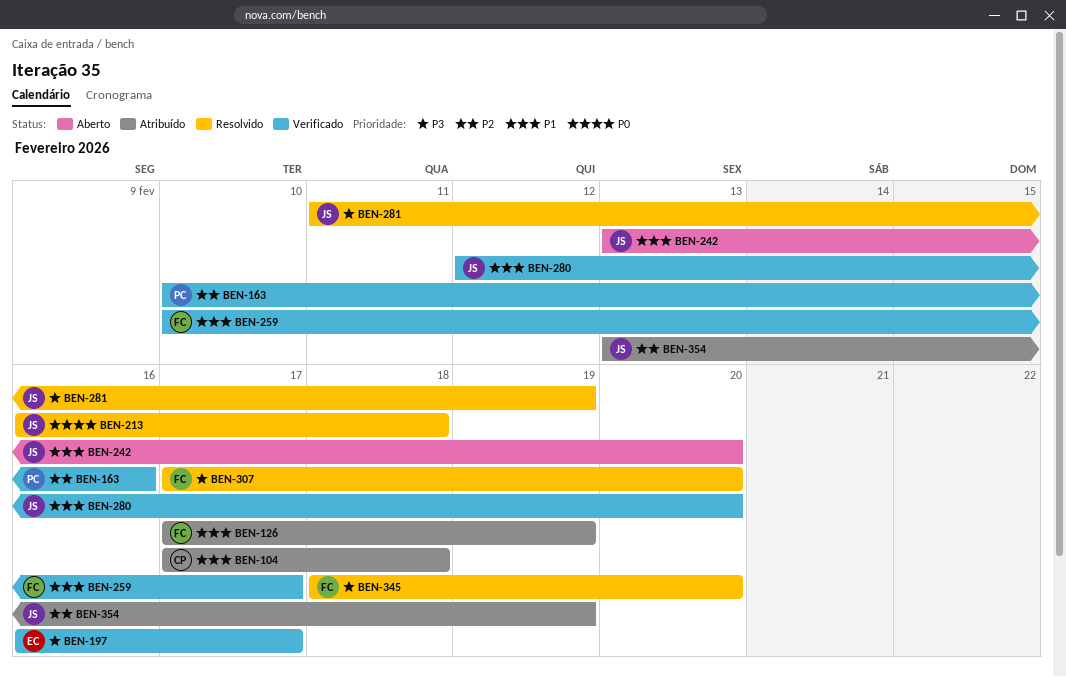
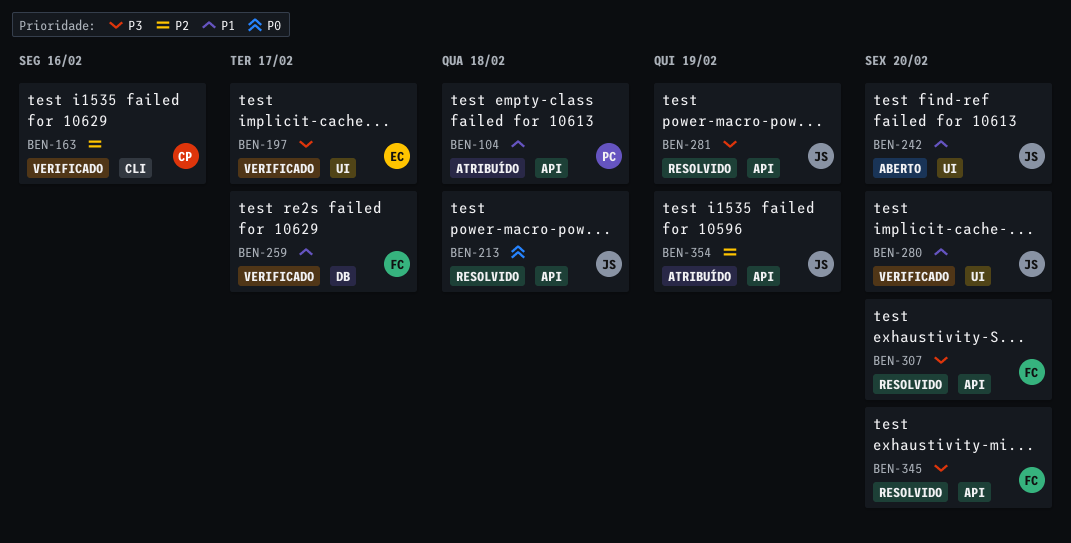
BEN-104, owner: CP -> PC
BEN-126: present -> none
BEN-163, owner: PC -> CP

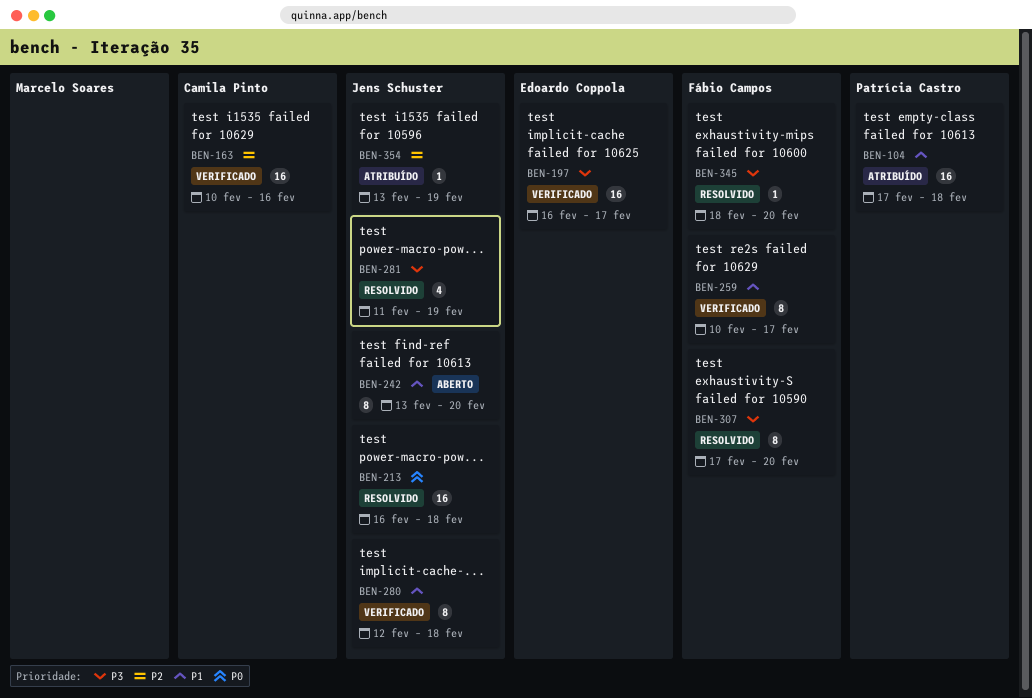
BEN-280, due: Feb 20 -> Feb 18

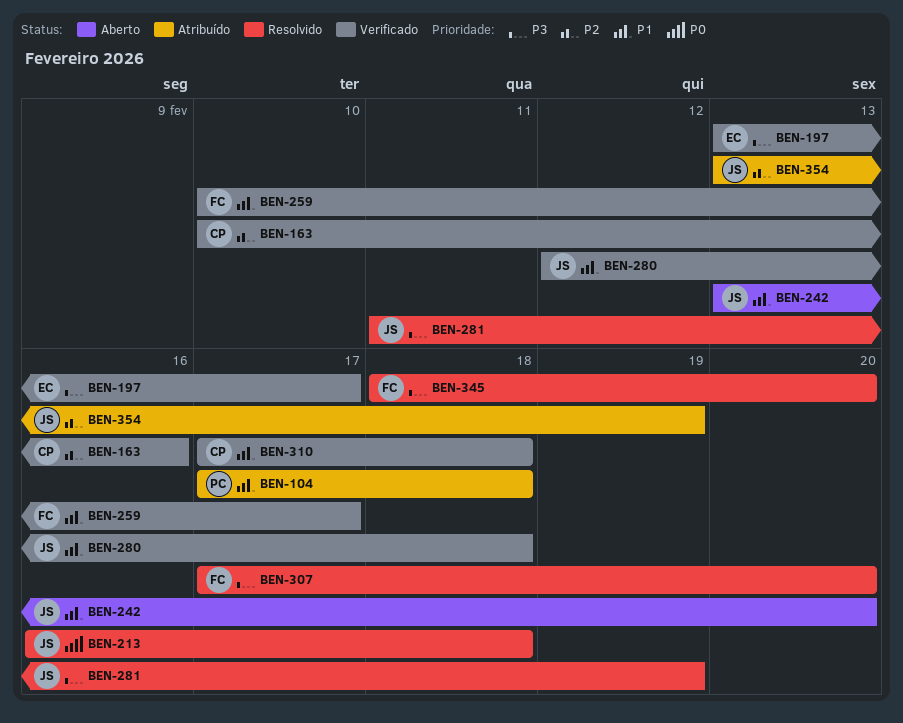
BEN-197, start: Feb 16 -> Feb 13
BEN-310: none -> present

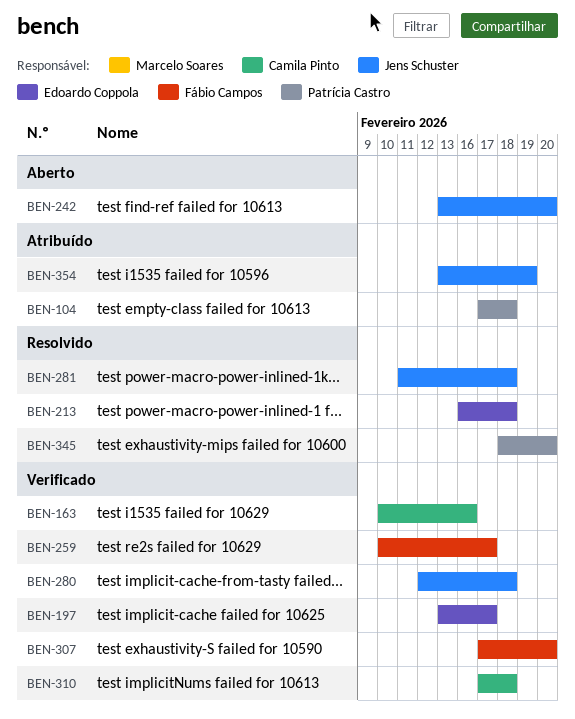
BEN-213, owner: Jens Schuster -> Edoardo Coppola
BEN-281, due: Feb 19 -> Feb 18
BEN-307, status: Resolvido -> Verificado
BEN-345, owner: Fábio Campos -> Patrícia Castro

